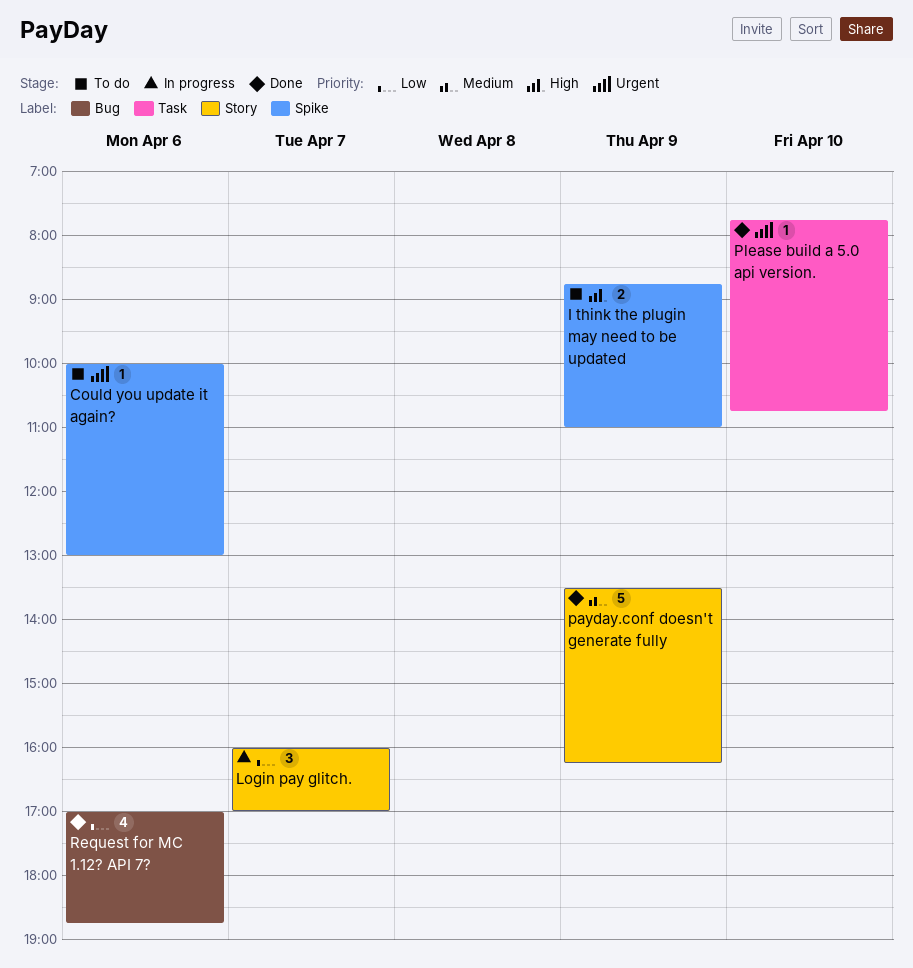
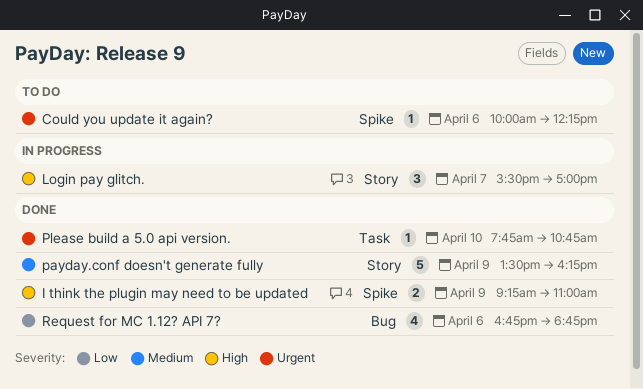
Could you update it again?, ends: 13:00 -> 12:15
I think the plugin may need to be updated, status: To do -> Done
I think the plugin may need to be updated, begins: 08:45 -> 09:15
Login pay glitch., priority: Low -> High
Login pay glitch., begins: 16:00 -> 15:30
Request for MC 1.12? API 7?, begins: 17:00 -> 16:45

